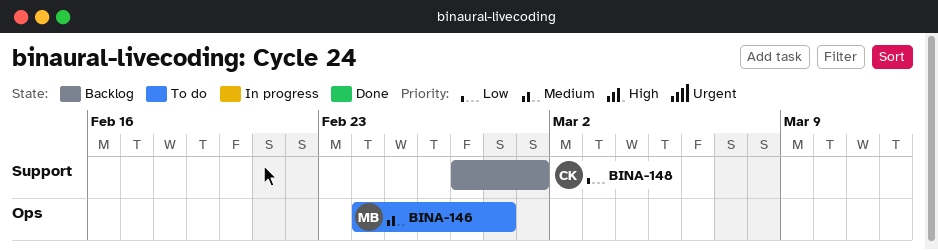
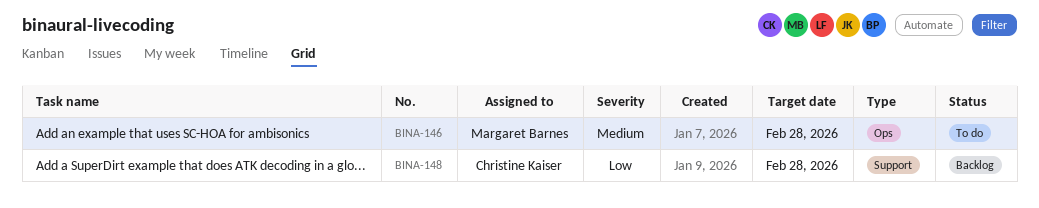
BINA-148, due: Mar 1 -> Feb 28

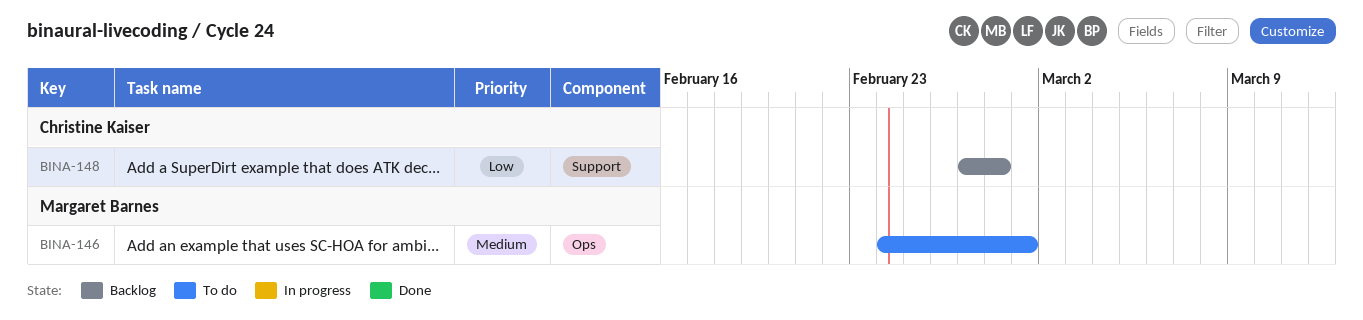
BINA-146, due: Feb 28 -> Mar 1

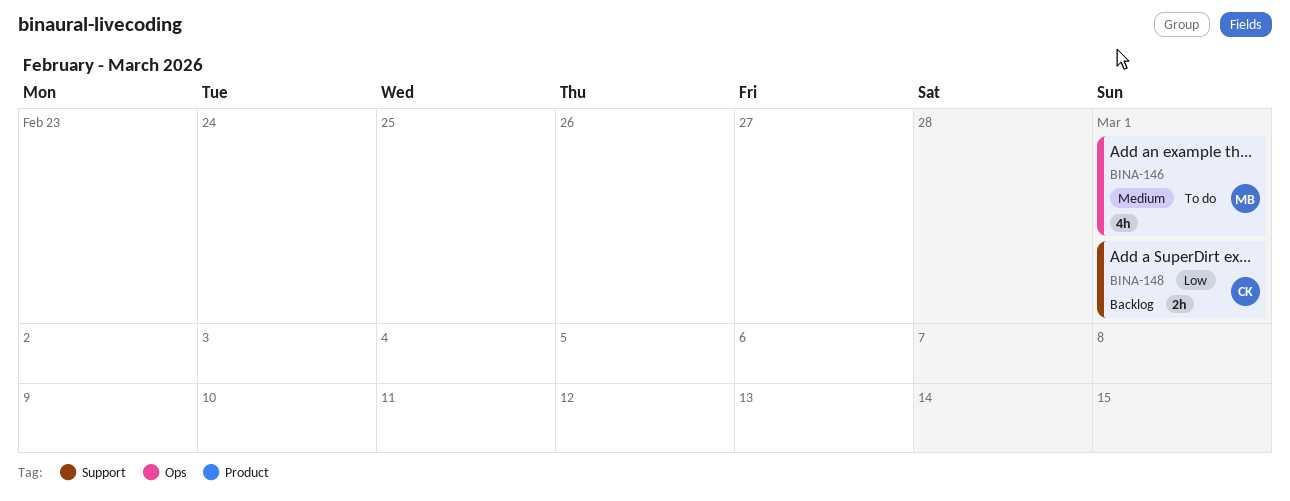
BINA-148, due: Feb 28 -> Mar 1

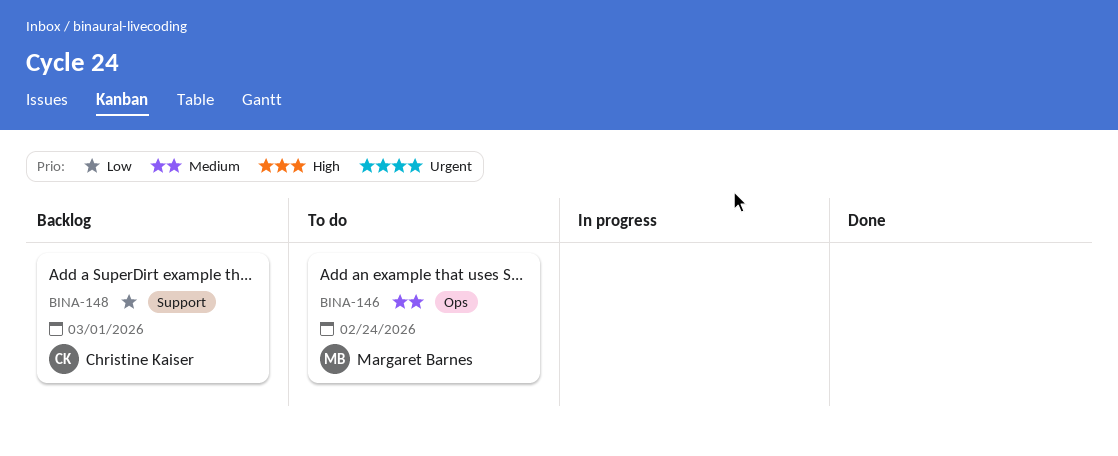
BINA-146, due: Mar 1 -> Feb 24

